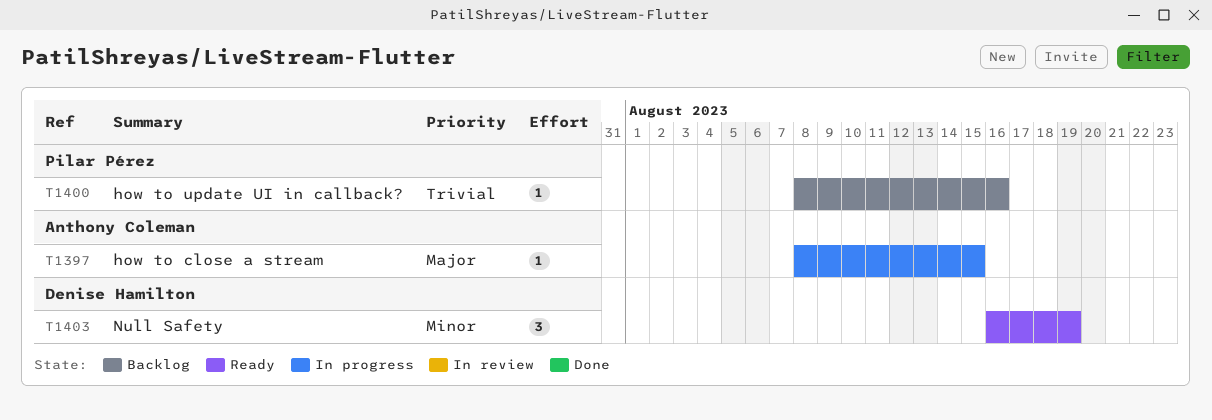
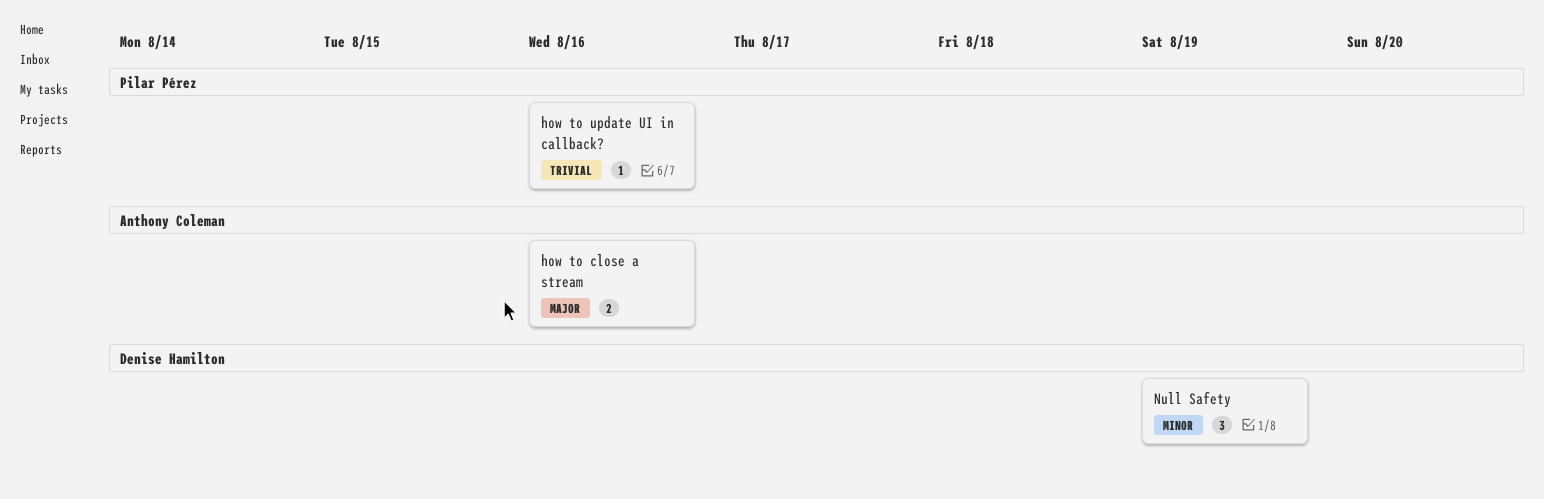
how to close a stream, estimate: 1 -> 2
how to close a stream, due: Aug 15 -> Aug 16

